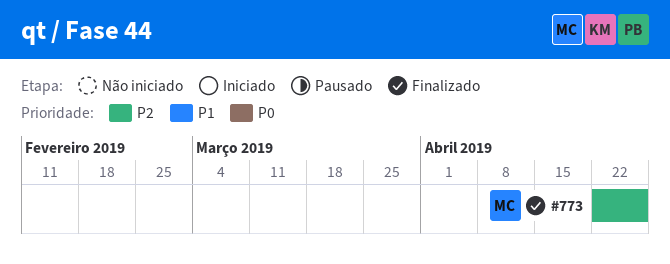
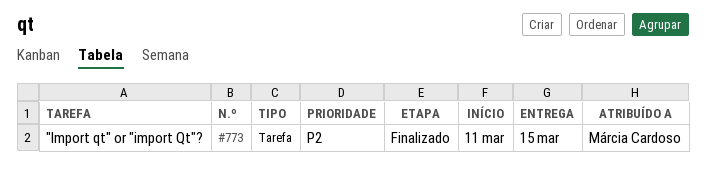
#773, start: Apr 22 -> Mar 11
#773, due: Apr 26 -> Mar 15

